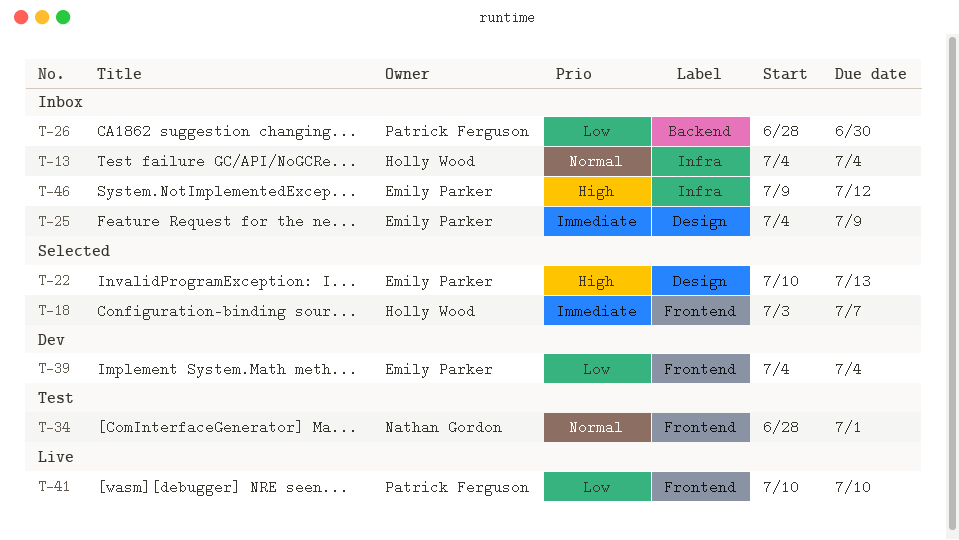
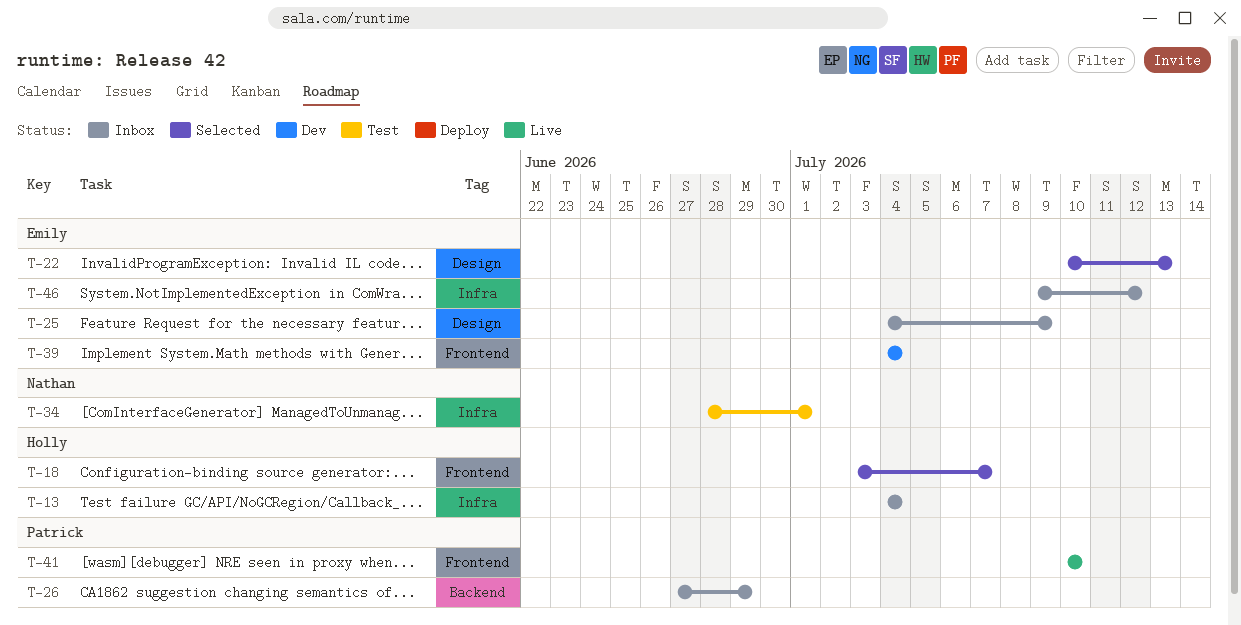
T-26, start: Jun 28 -> Jun 27
T-26, due: Jun 30 -> Jun 29
T-34, label: Frontend -> Infra

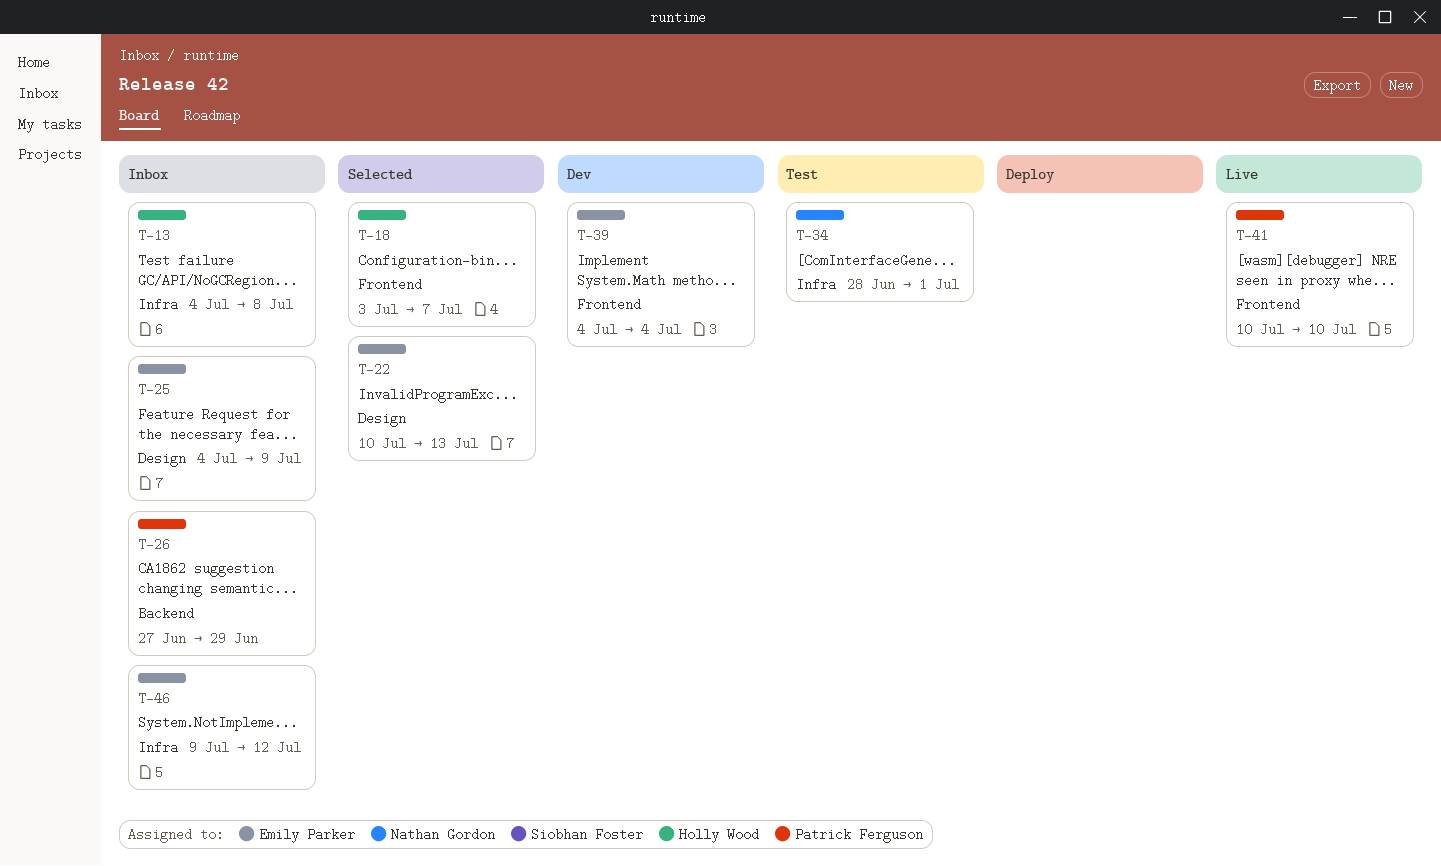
T-13, due: Jul 4 -> Jul 8

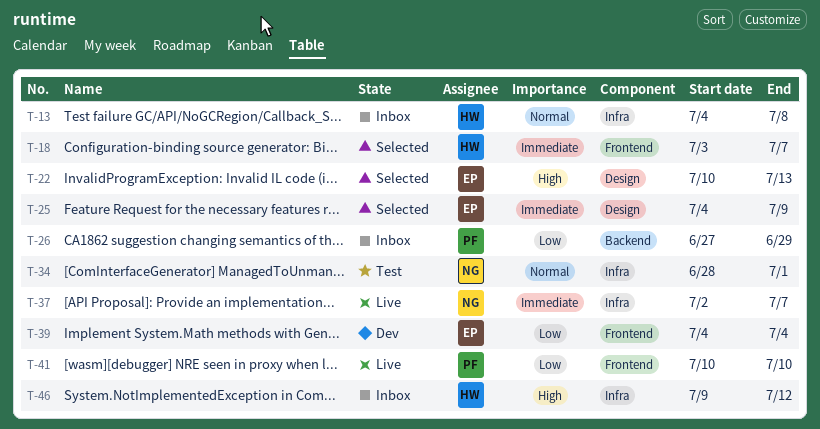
T-25, status: Inbox -> Selected
T-37: none -> present
T-46, owner: Emily Parker -> Holly Wood

